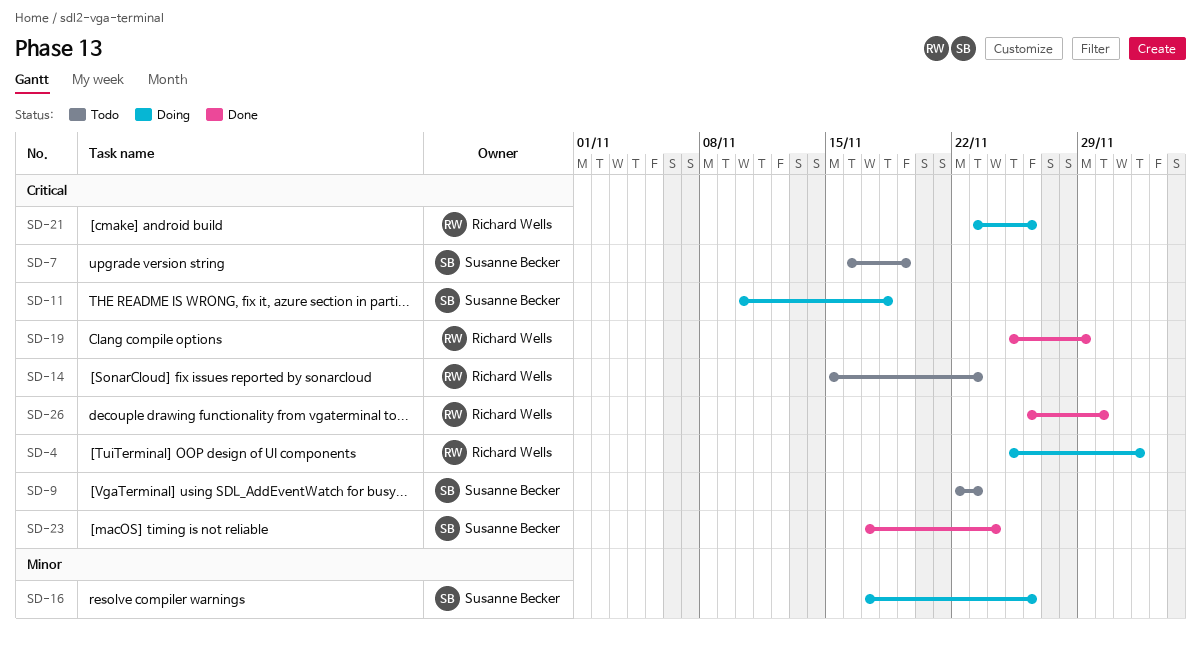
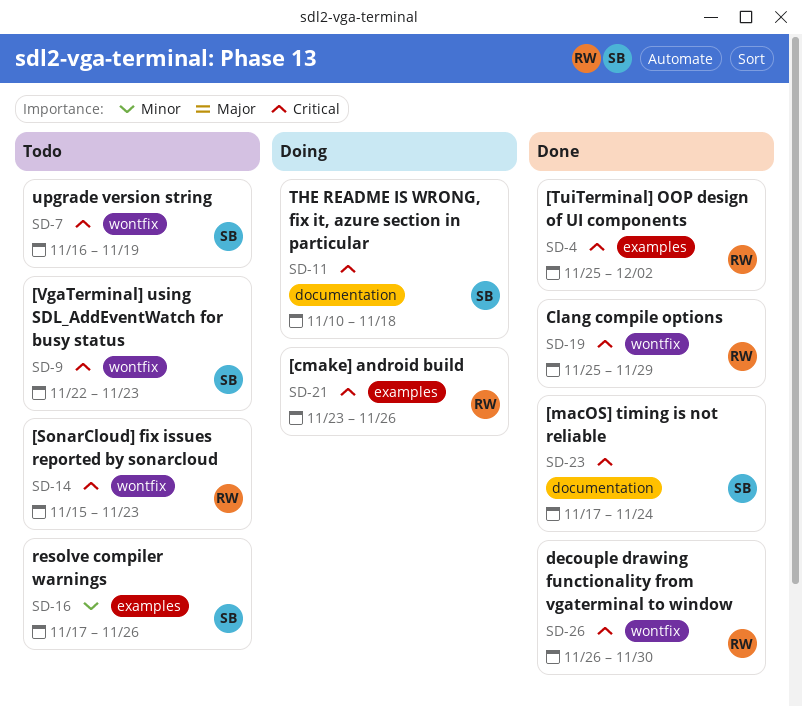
SD-4, status: Doing -> Done
SD-16, status: Doing -> Todo

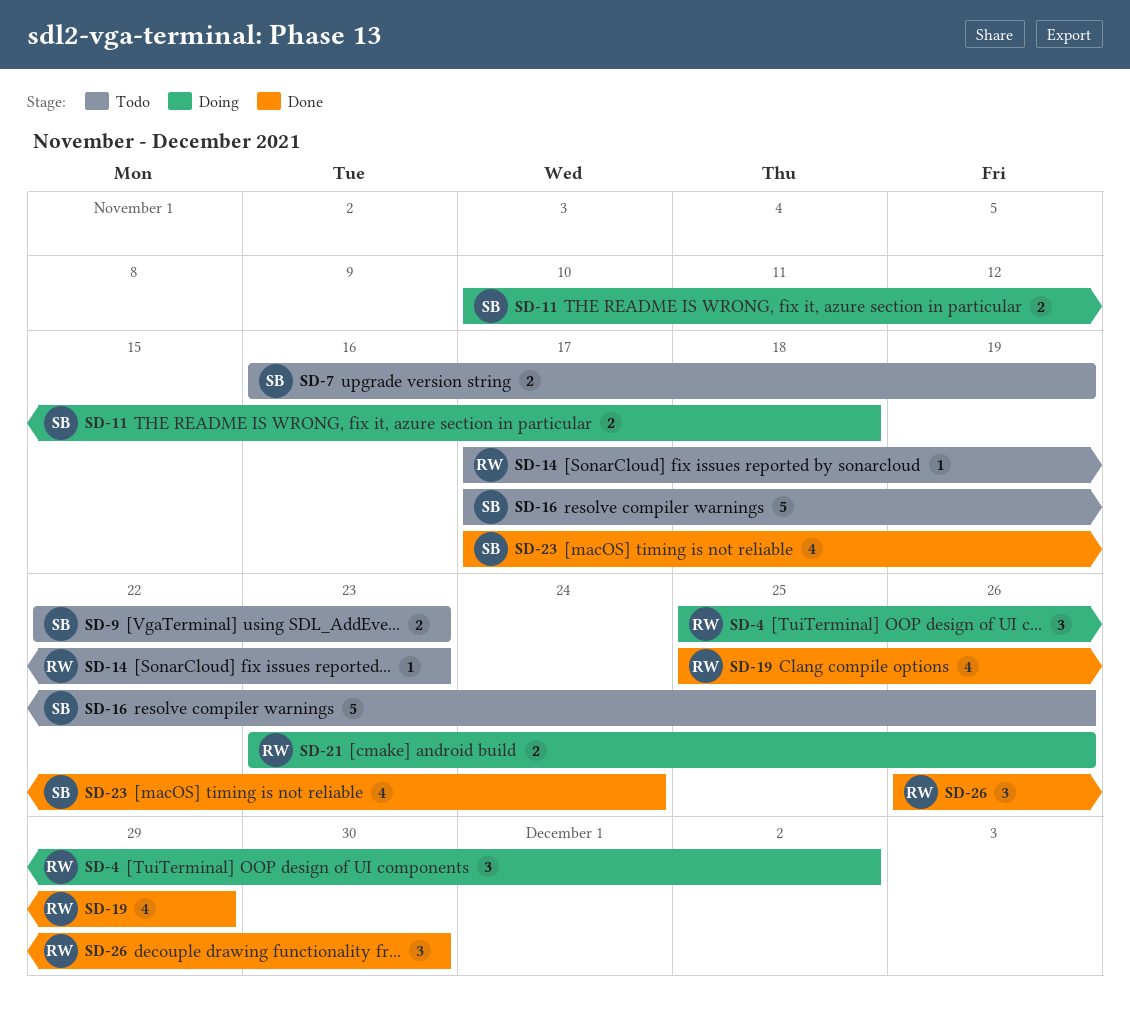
SD-4, status: Done -> Doing
SD-14, start: Nov 15 -> Nov 17

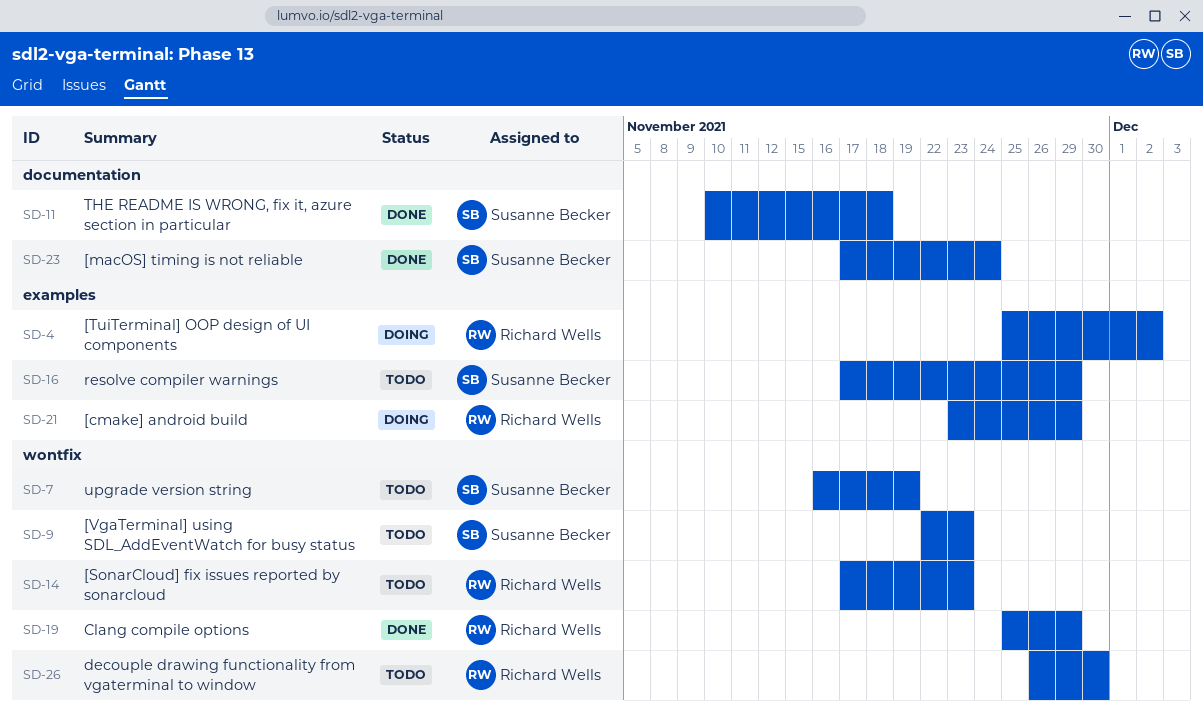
SD-11, status: Doing -> Done
SD-16, due: Nov 26 -> Nov 29
SD-21, due: Nov 26 -> Nov 29
SD-26, status: Done -> Todo

